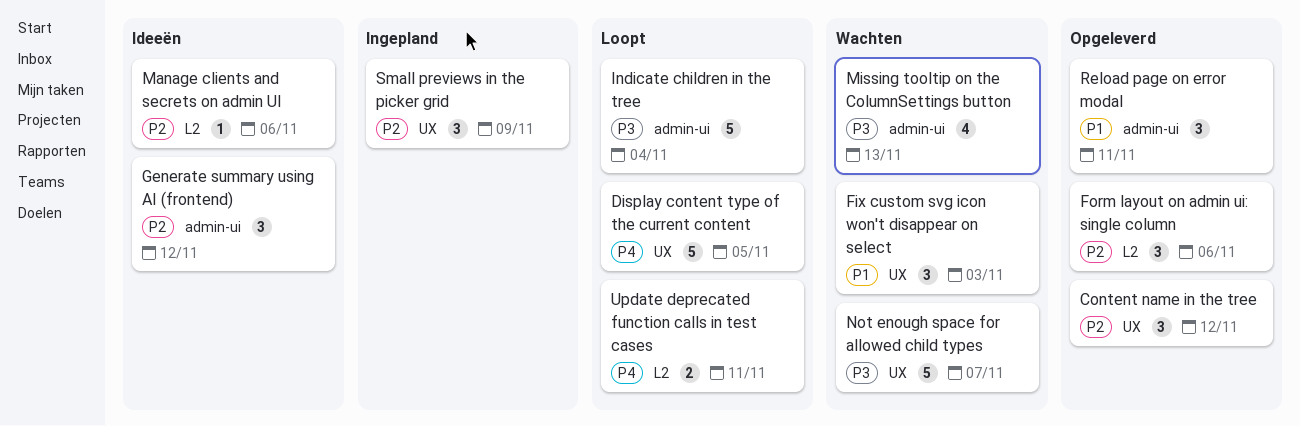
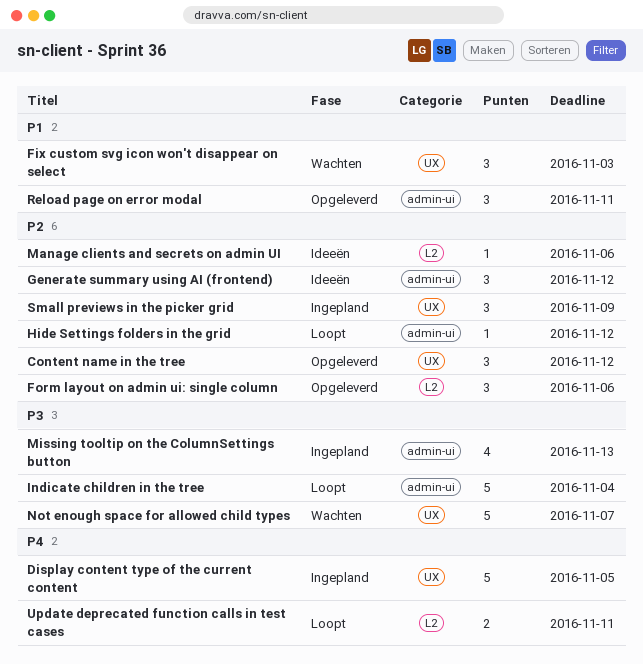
Display content type of the current content, status: Loopt -> Ingepland
Hide Settings folders in the grid: none -> present
Missing tooltip on the ColumnSettings button, status: Wachten -> Ingepland

